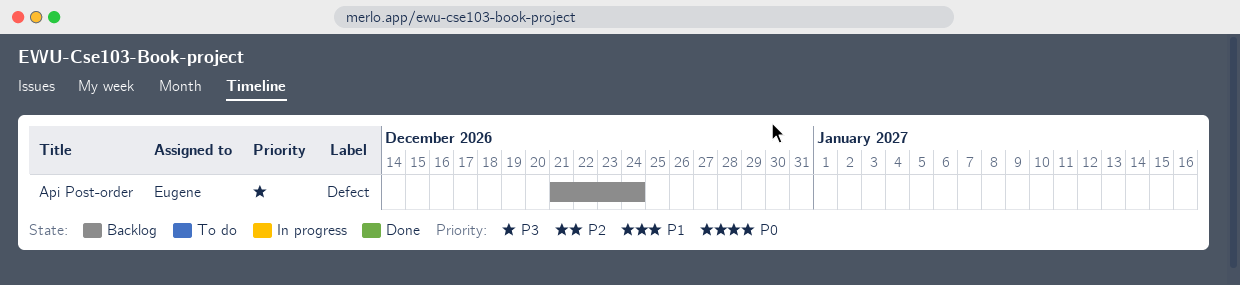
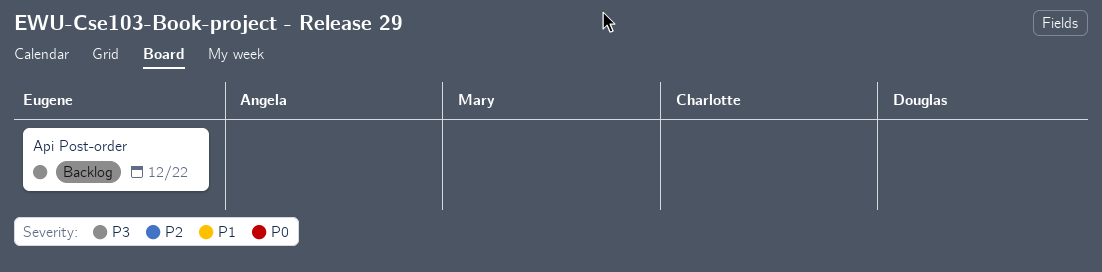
Api Post-order, due: Dec 24 -> Dec 22

